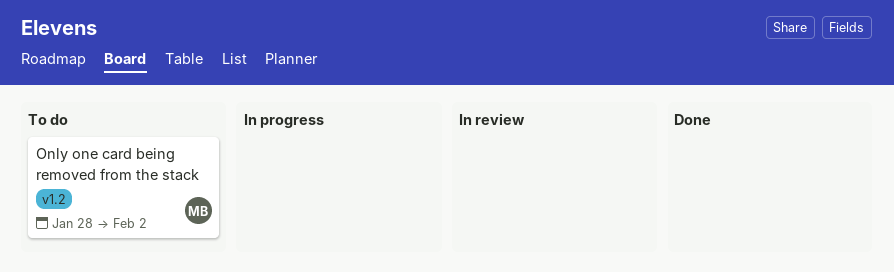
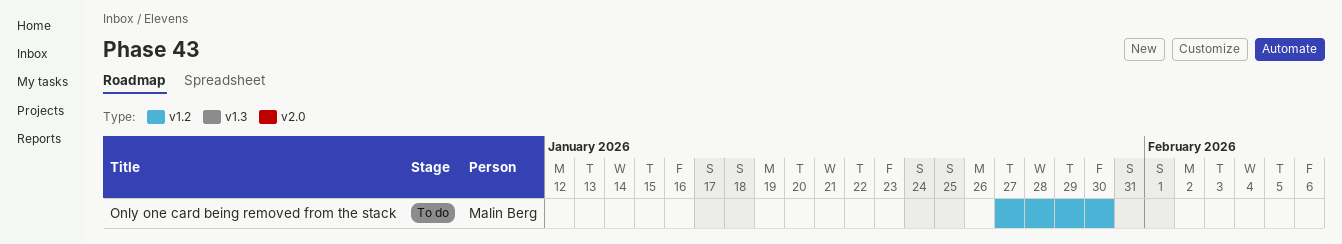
Only one card being removed from the stack, start: Jan 28 -> Jan 27
Only one card being removed from the stack, due: Feb 2 -> Jan 30

